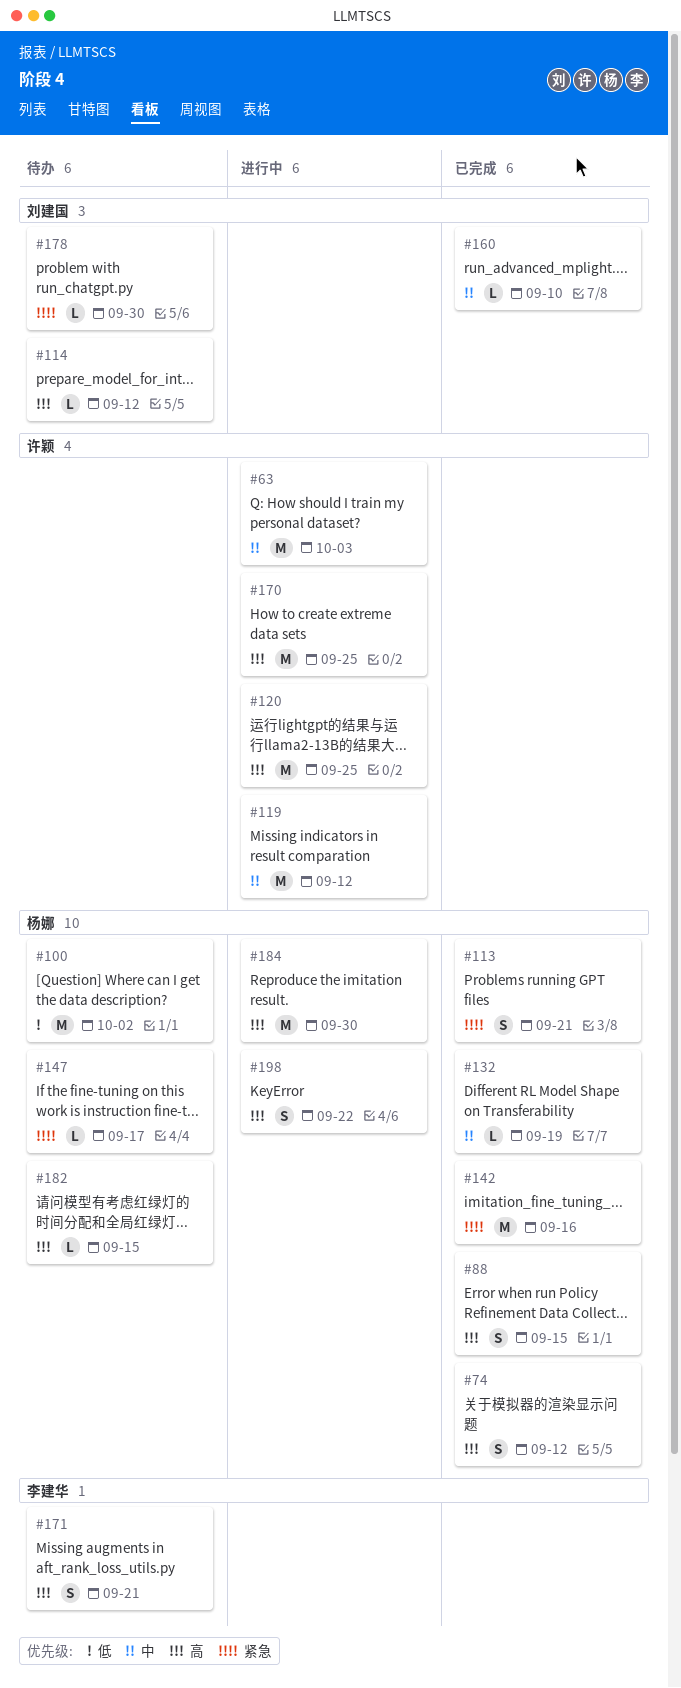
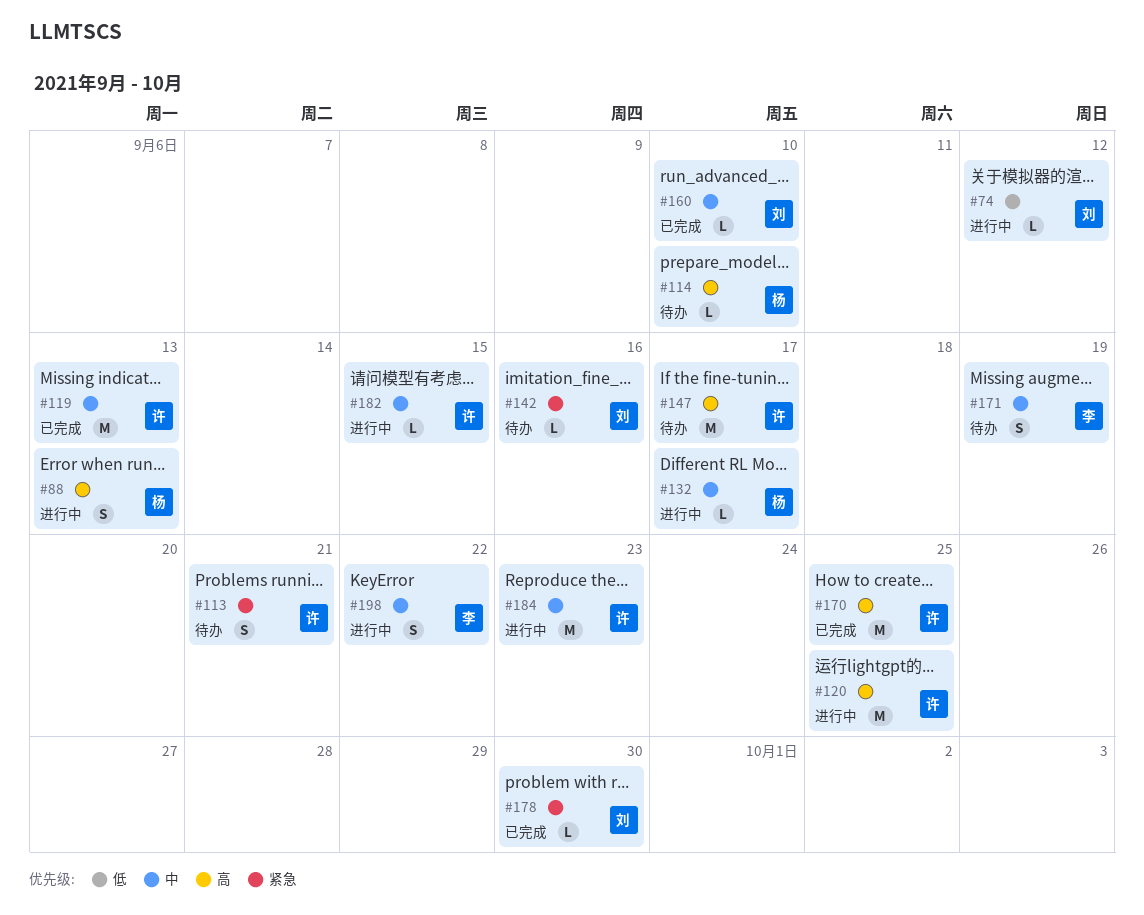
#63: present -> none
#74, status: 已完成 -> 进行中
#74, owner: 杨娜 -> 刘建国
#74, priority: 高 -> 低
#74, estimate: S -> L
#88, status: 已完成 -> 进行中
#88, due: Sep 15 -> Sep 13
#100: present -> none
#113, status: 已完成 -> 待办
#113, owner: 杨娜 -> 许颖
#114, owner: 刘建国 -> 杨娜
#114, due: Sep 12 -> Sep 10
#119, status: 进行中 -> 已完成
#119, due: Sep 12 -> Sep 13
#132, status: 已完成 -> 进行中
#132, due: Sep 19 -> Sep 17
#142, status: 已完成 -> 待办
#142, owner: 杨娜 -> 刘建国
#142, estimate: M -> L
#147, owner: 杨娜 -> 许颖
#147, priority: 紧急 -> 高
#147, estimate: L -> M
#170, status: 进行中 -> 已完成
#171, priority: 高 -> 中
#171, due: Sep 21 -> Sep 19
#178, status: 待办 -> 已完成
#182, status: 待办 -> 进行中
#182, owner: 杨娜 -> 许颖
#182, priority: 高 -> 中
#184, owner: 杨娜 -> 许颖
#184, priority: 高 -> 中
#184, due: Sep 30 -> Sep 23
#198, owner: 杨娜 -> 李建华
#198, priority: 高 -> 中

